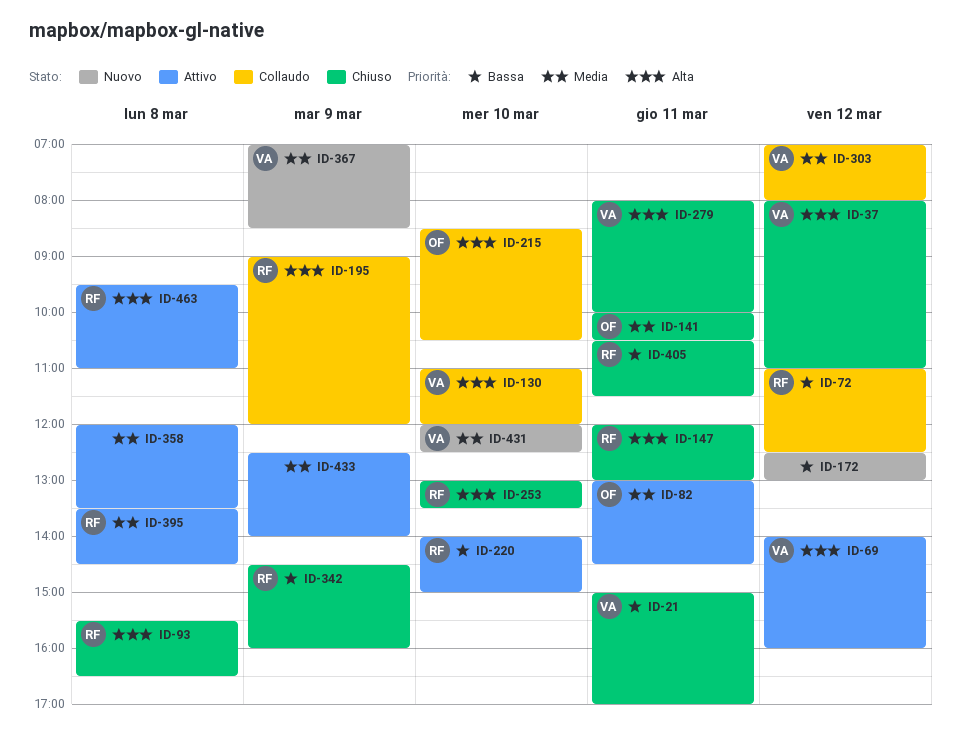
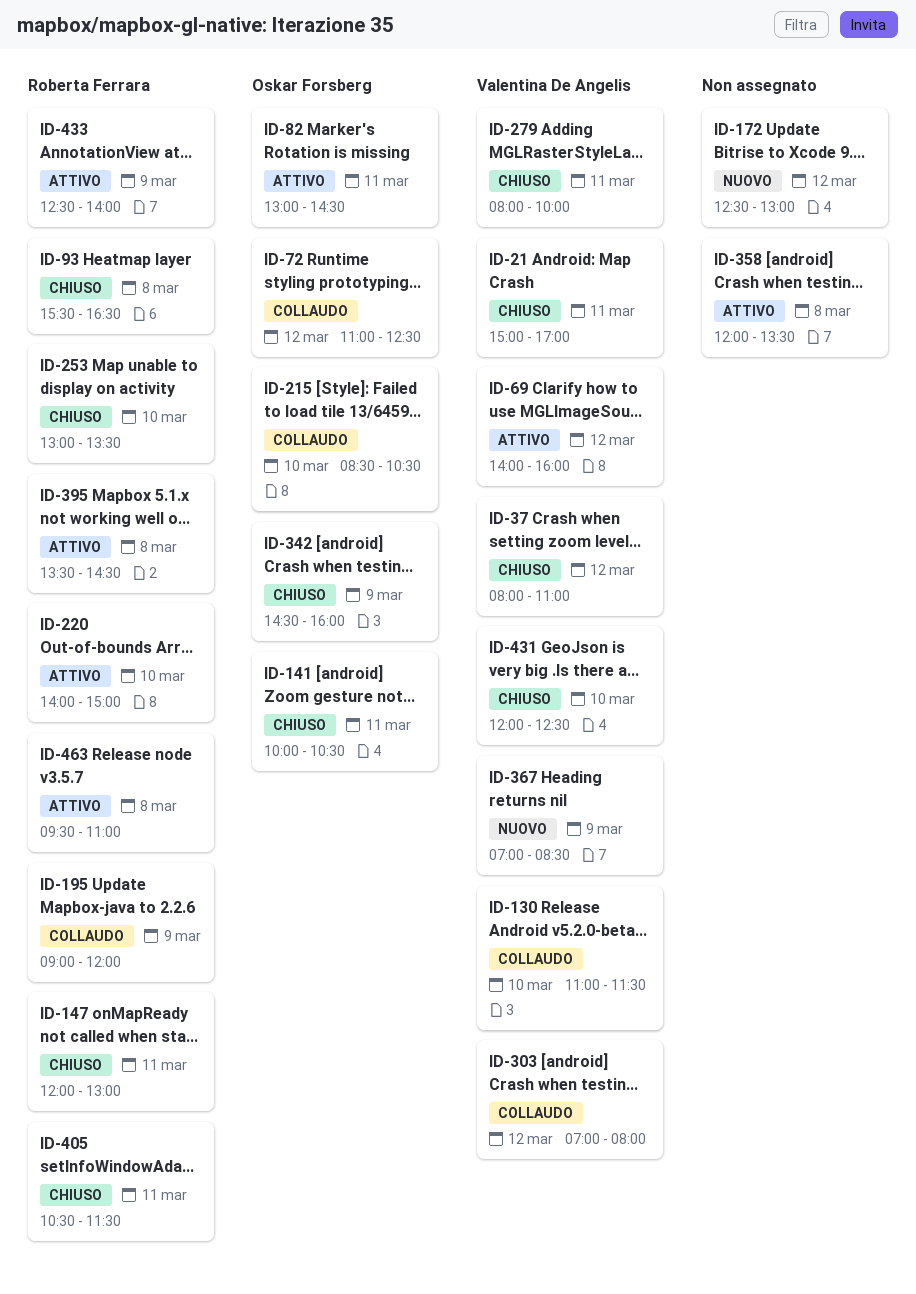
ID-72, owner: Roberta Ferrara -> Oskar Forsberg
ID-130, ends: 12:00 -> 11:30
ID-342, owner: Roberta Ferrara -> Oskar Forsberg
ID-431, status: Nuovo -> Chiuso
ID-433, owner: none -> Roberta Ferrara

